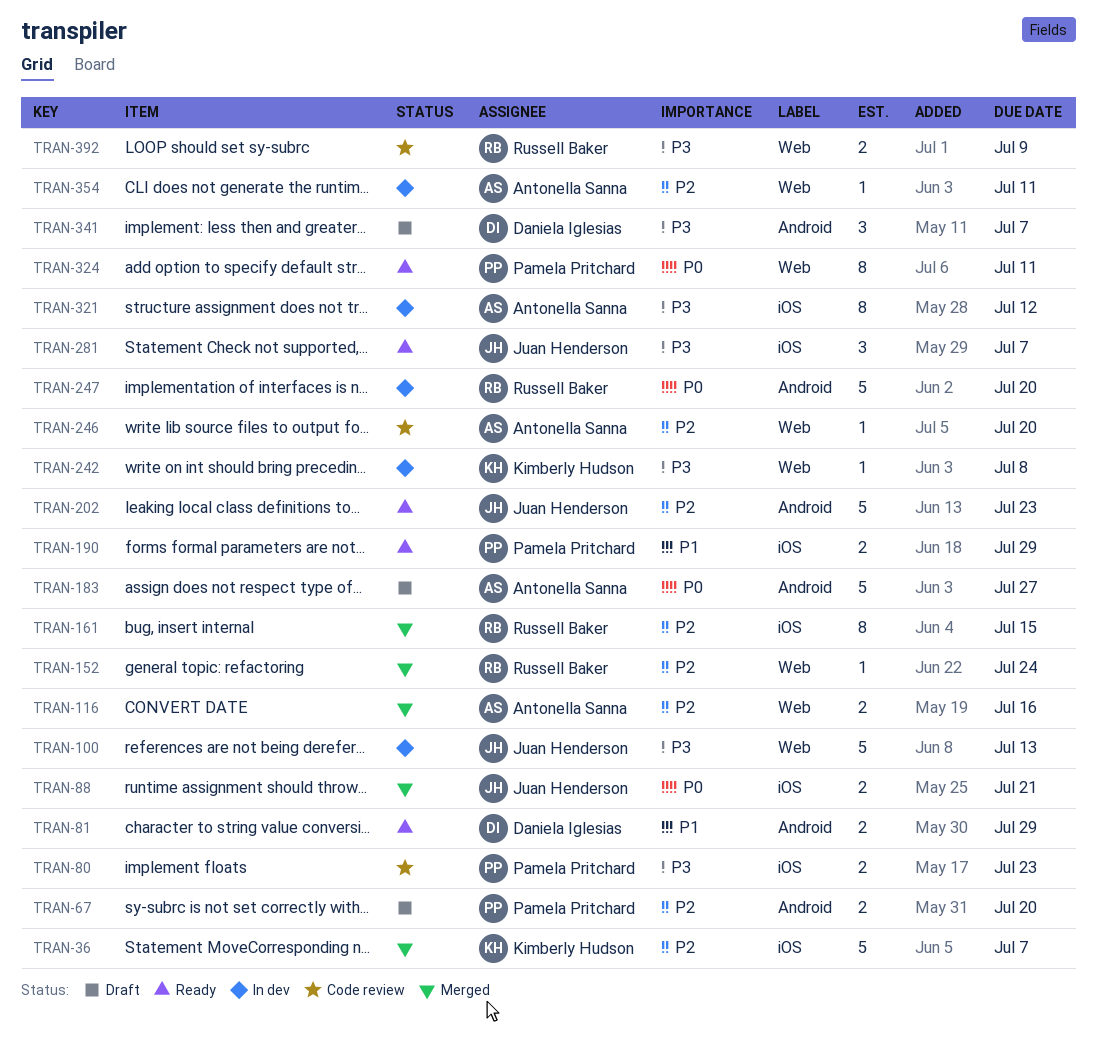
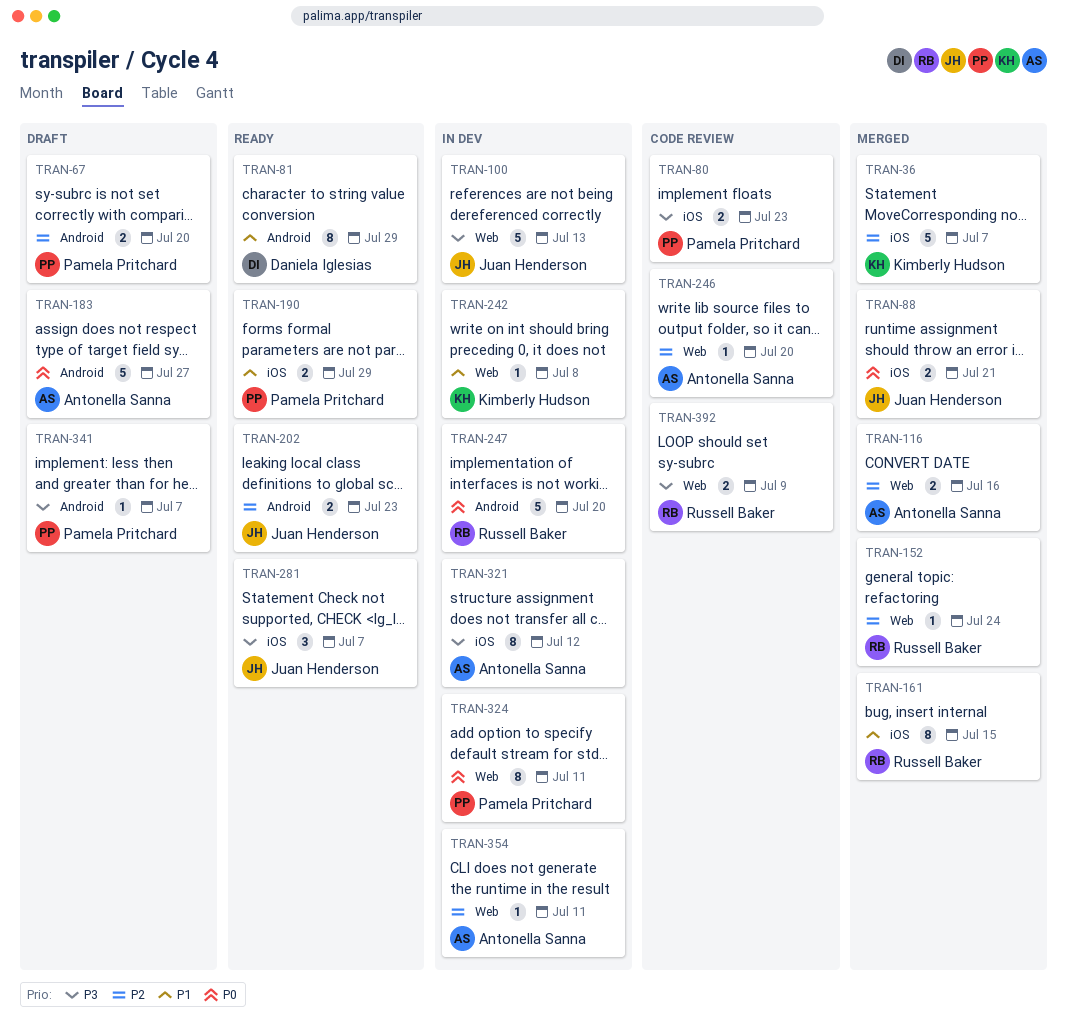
TRAN-81, estimate: 2 -> 8
TRAN-161, priority: P2 -> P1
TRAN-202, estimate: 5 -> 2
TRAN-242, priority: P3 -> P1
TRAN-324, status: Ready -> In dev
TRAN-341, owner: Daniela Iglesias -> Pamela Pritchard
TRAN-341, estimate: 3 -> 1

